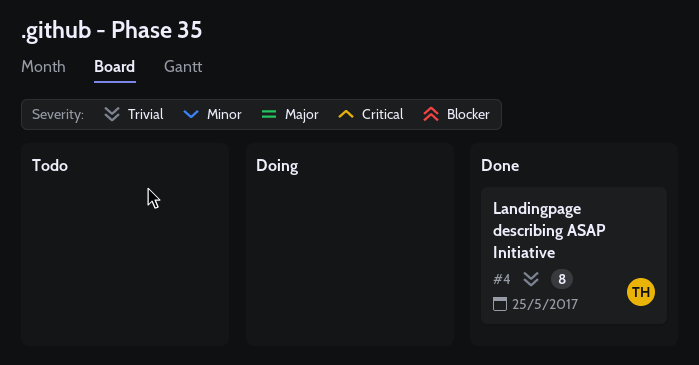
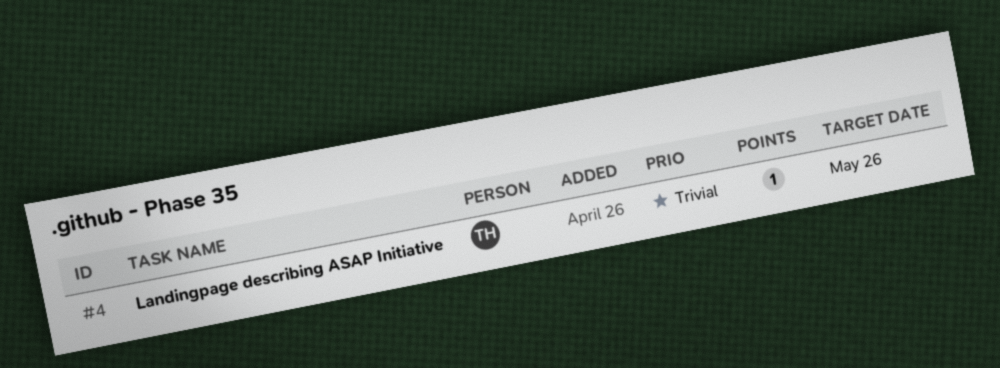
#4, estimate: 8 -> 1
#4, due: May 25 -> May 26

